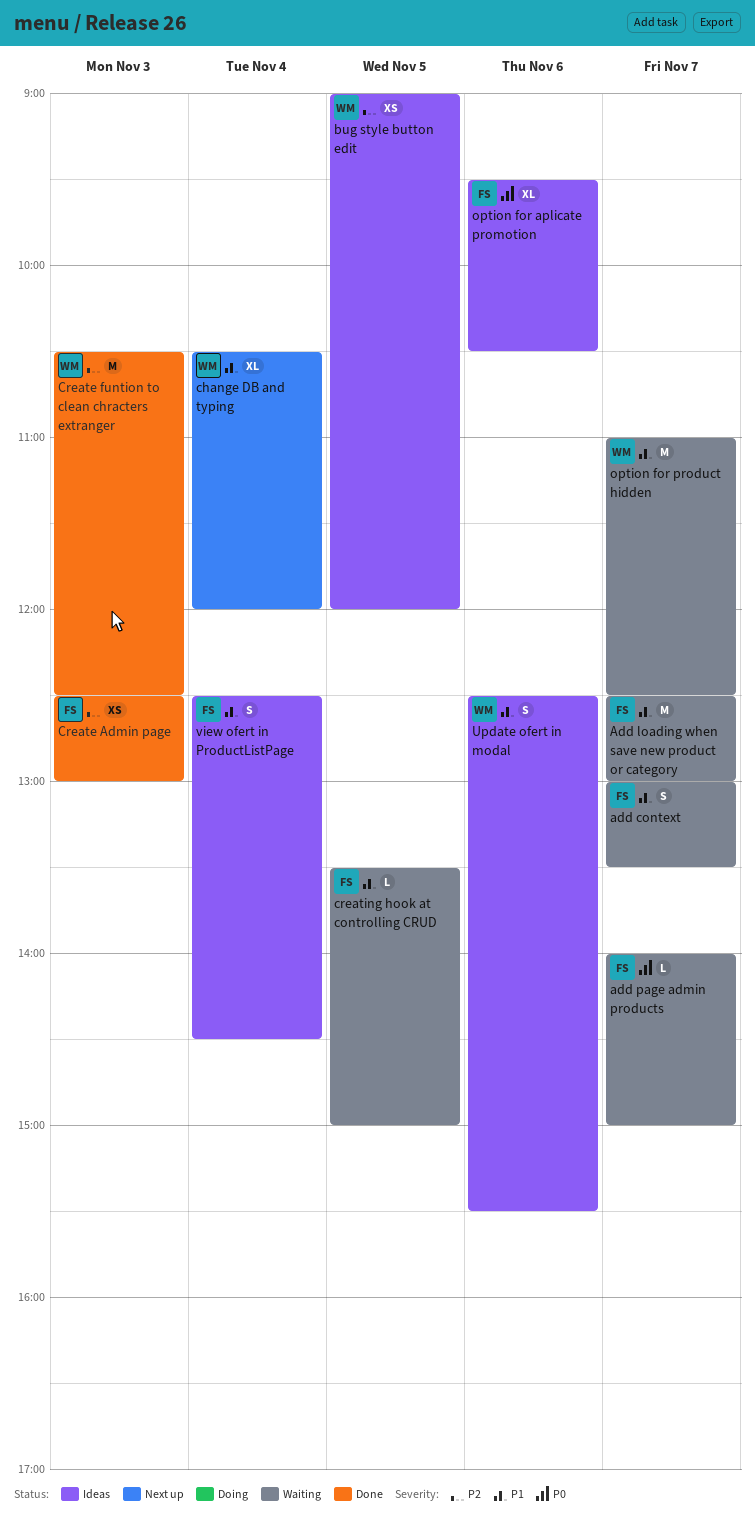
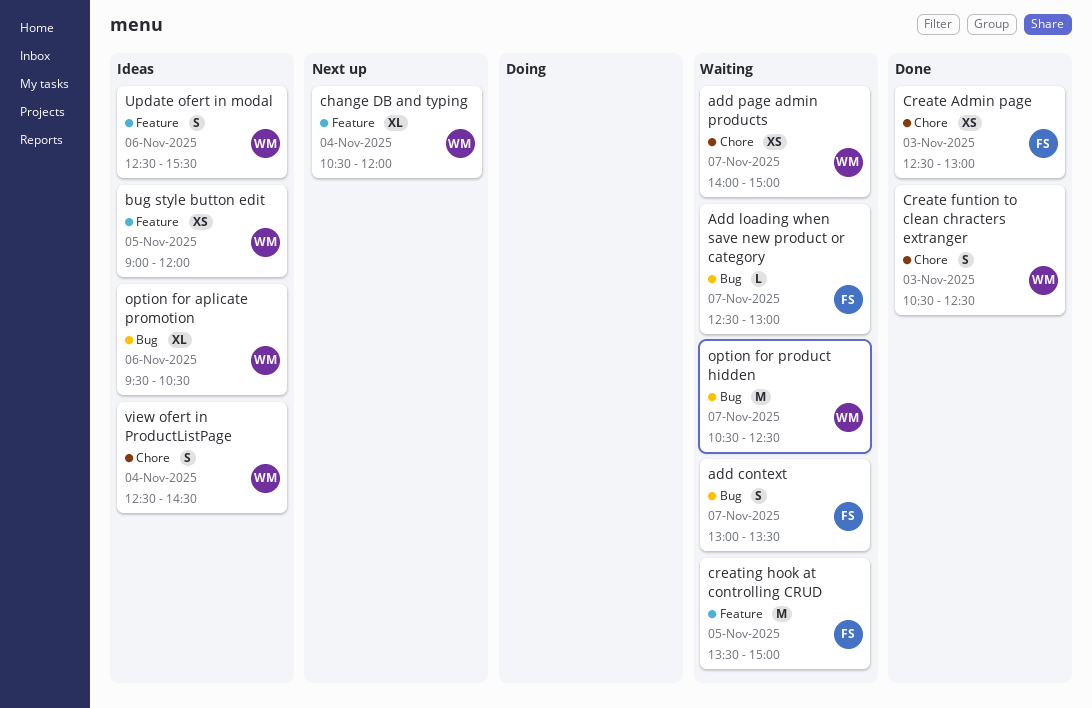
Add loading when save new product or category, estimate: M -> L
add page admin products, owner: FS -> WM
add page admin products, estimate: L -> XS
Create funtion to clean chracters extranger, estimate: M -> S
creating hook at controlling CRUD, estimate: L -> M
option for aplicate promotion, owner: FS -> WM
option for product hidden, begins: 11:00 -> 10:30
view ofert in ProductListPage, owner: FS -> WM

